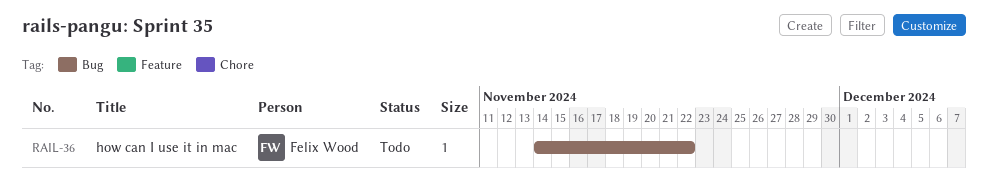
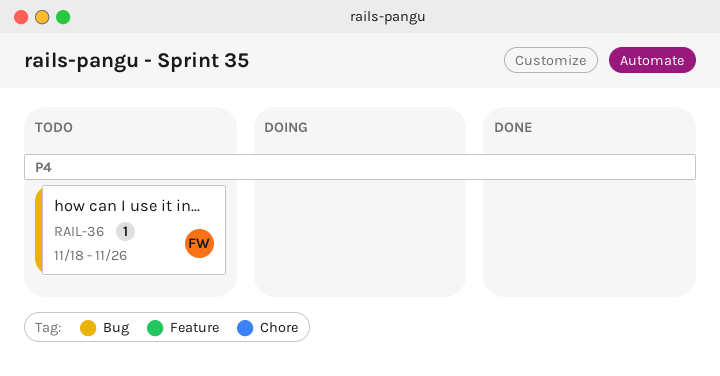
RAIL-36, start: Nov 14 -> Nov 18
RAIL-36, due: Nov 22 -> Nov 26

